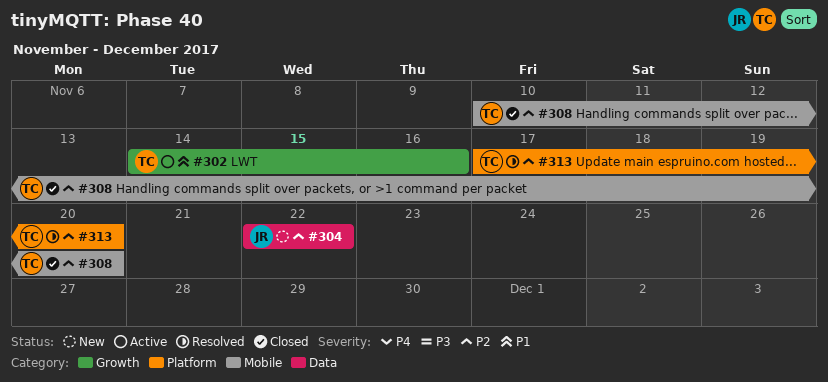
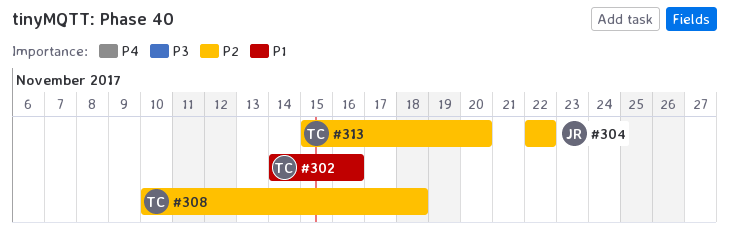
#308, due: Nov 20 -> Nov 18
#313, start: Nov 17 -> Nov 15

